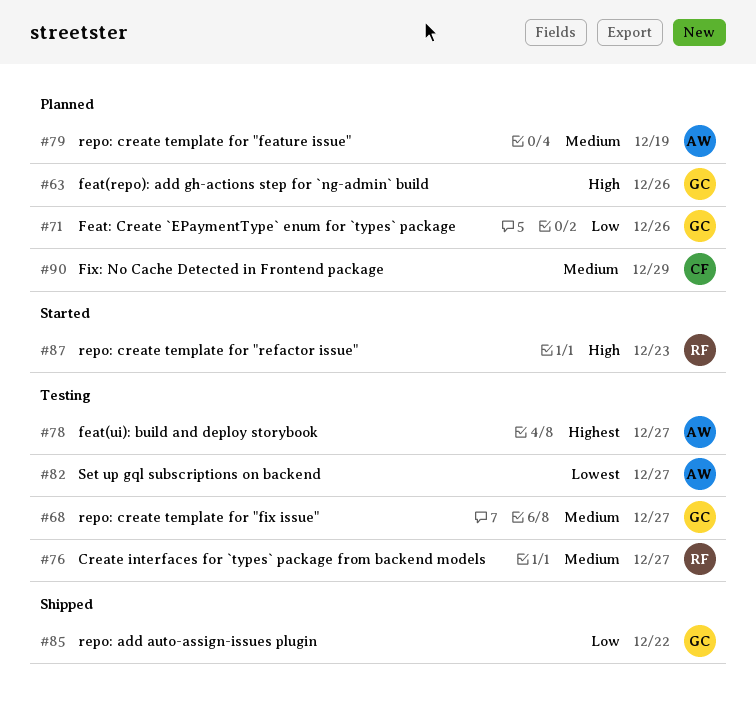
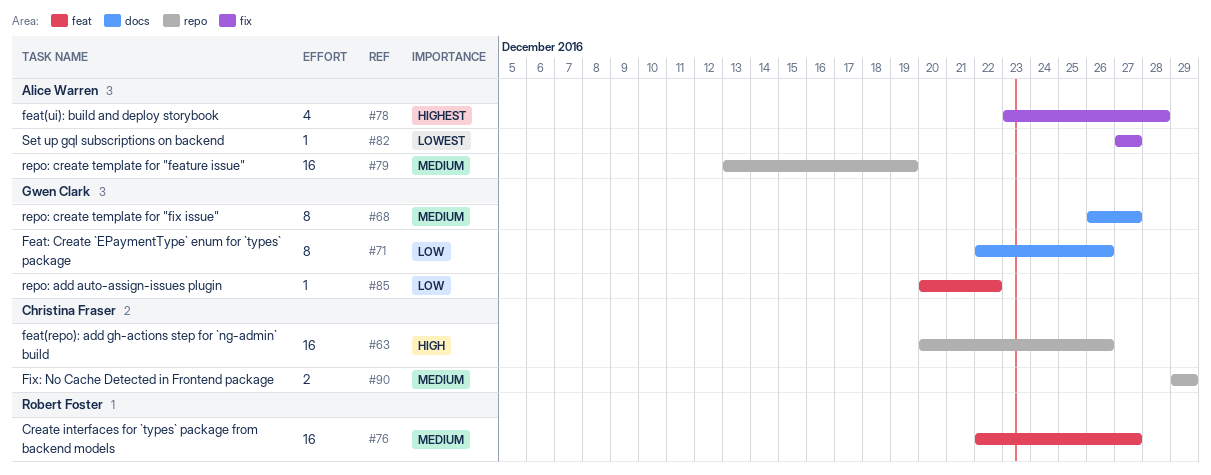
#63, owner: Gwen Clark -> Christina Fraser
#78, due: Dec 27 -> Dec 28
#87: present -> none

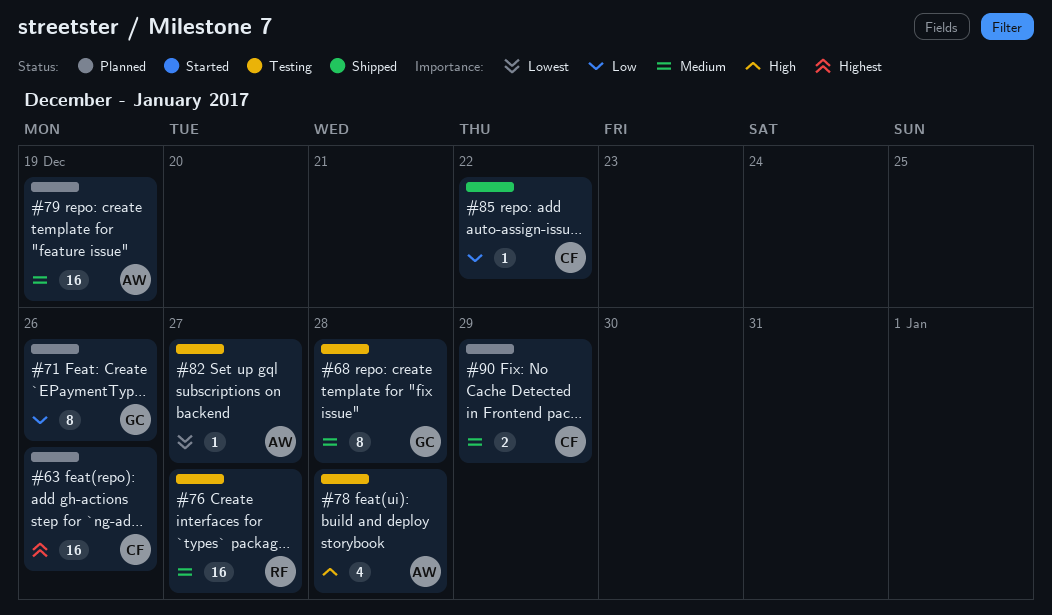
#63, priority: High -> Highest
#68, due: Dec 27 -> Dec 28
#78, priority: Highest -> High
#85, owner: Gwen Clark -> Christina Fraser

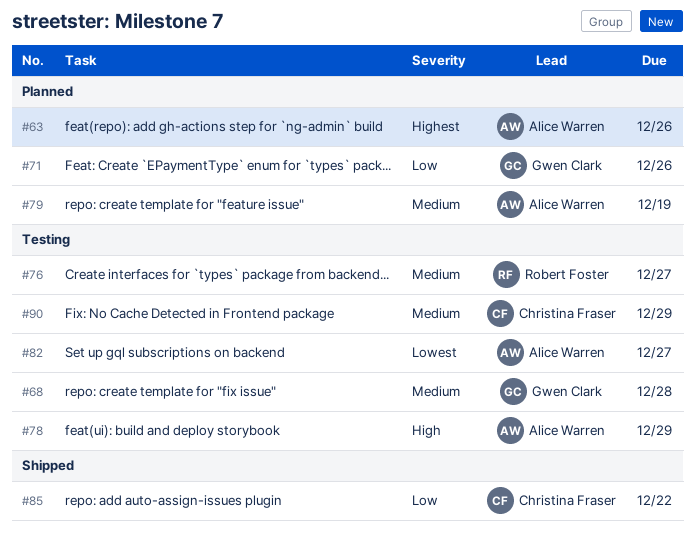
#63, owner: Christina Fraser -> Alice Warren
#78, due: Dec 28 -> Dec 29
#90, status: Planned -> Testing

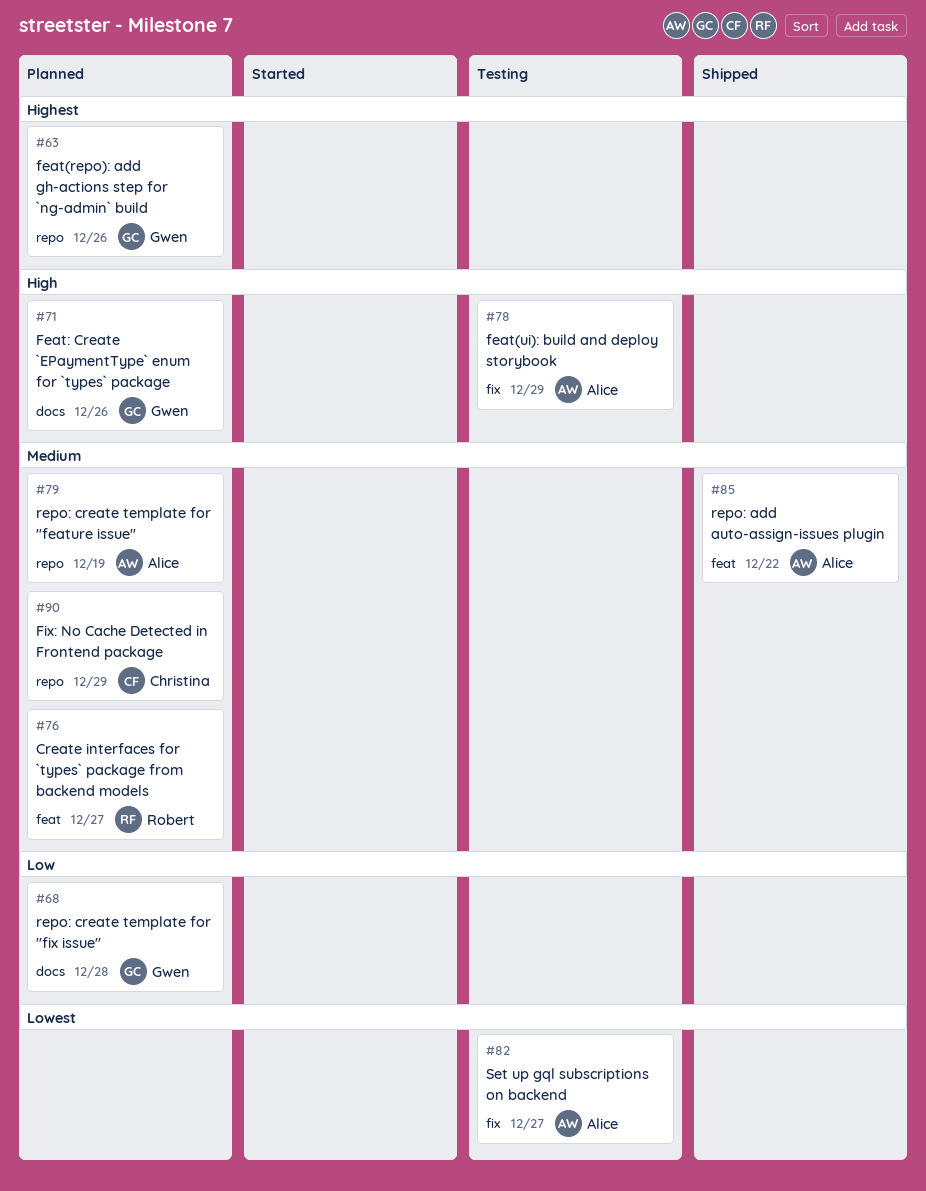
#63, owner: Alice Warren -> Gwen Clark
#68, status: Testing -> Planned
#68, priority: Medium -> Low
#71, priority: Low -> High
#76, status: Testing -> Planned
#85, owner: Christina Fraser -> Alice Warren
#85, priority: Low -> Medium
#90, status: Testing -> Planned

